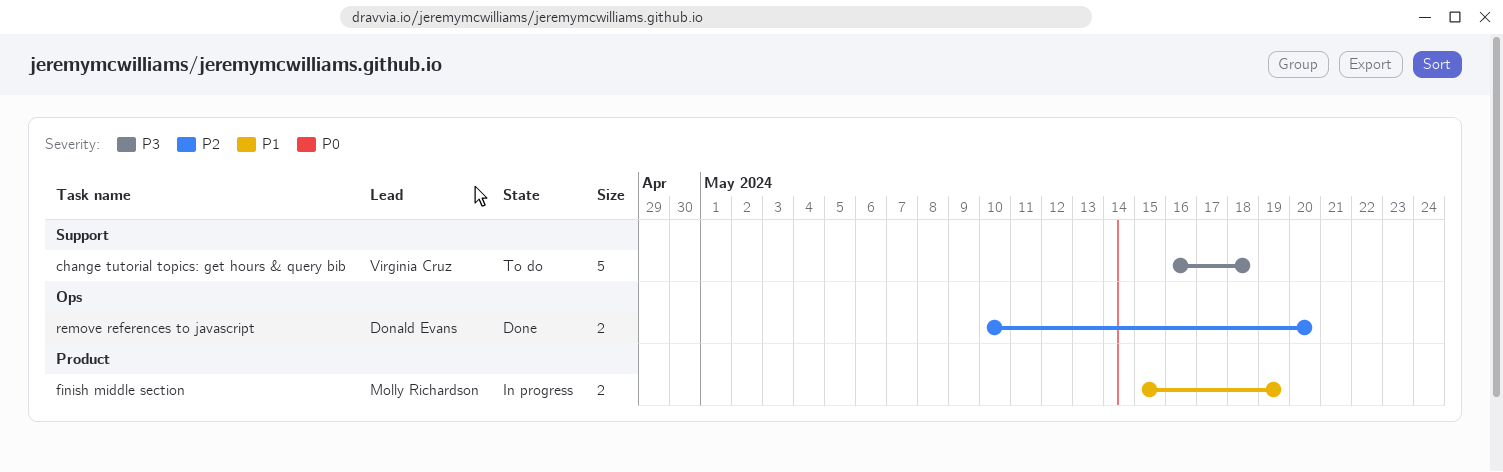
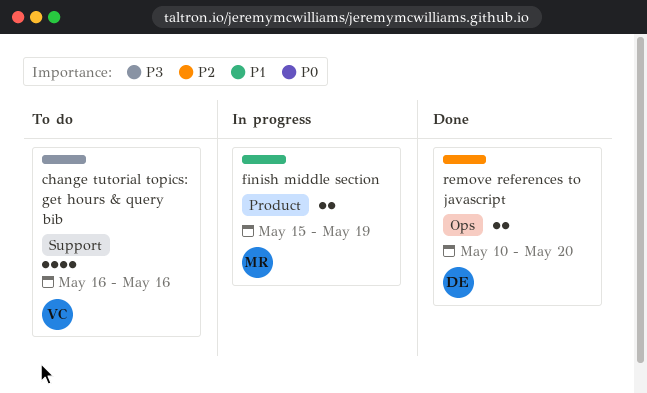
change tutorial topics: get hours & query bib, estimate: 5 -> 4
change tutorial topics: get hours & query bib, due: May 18 -> May 16

